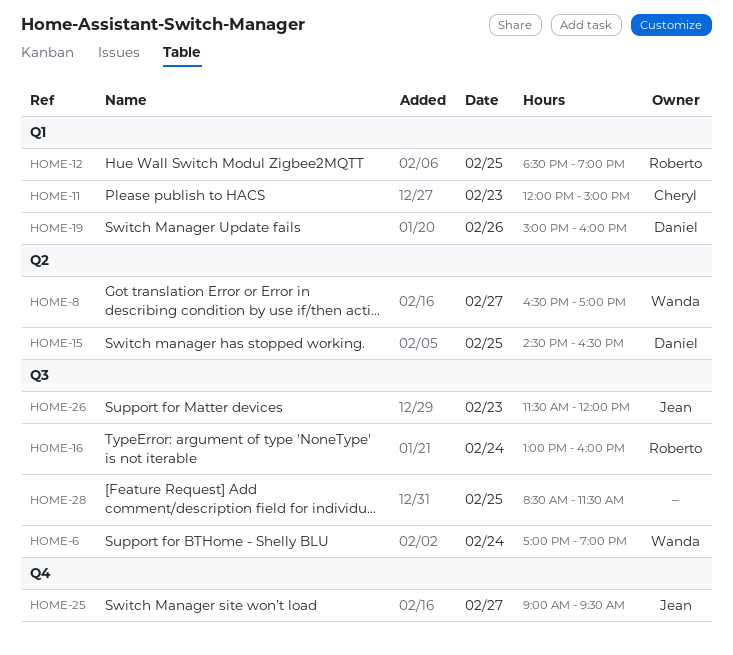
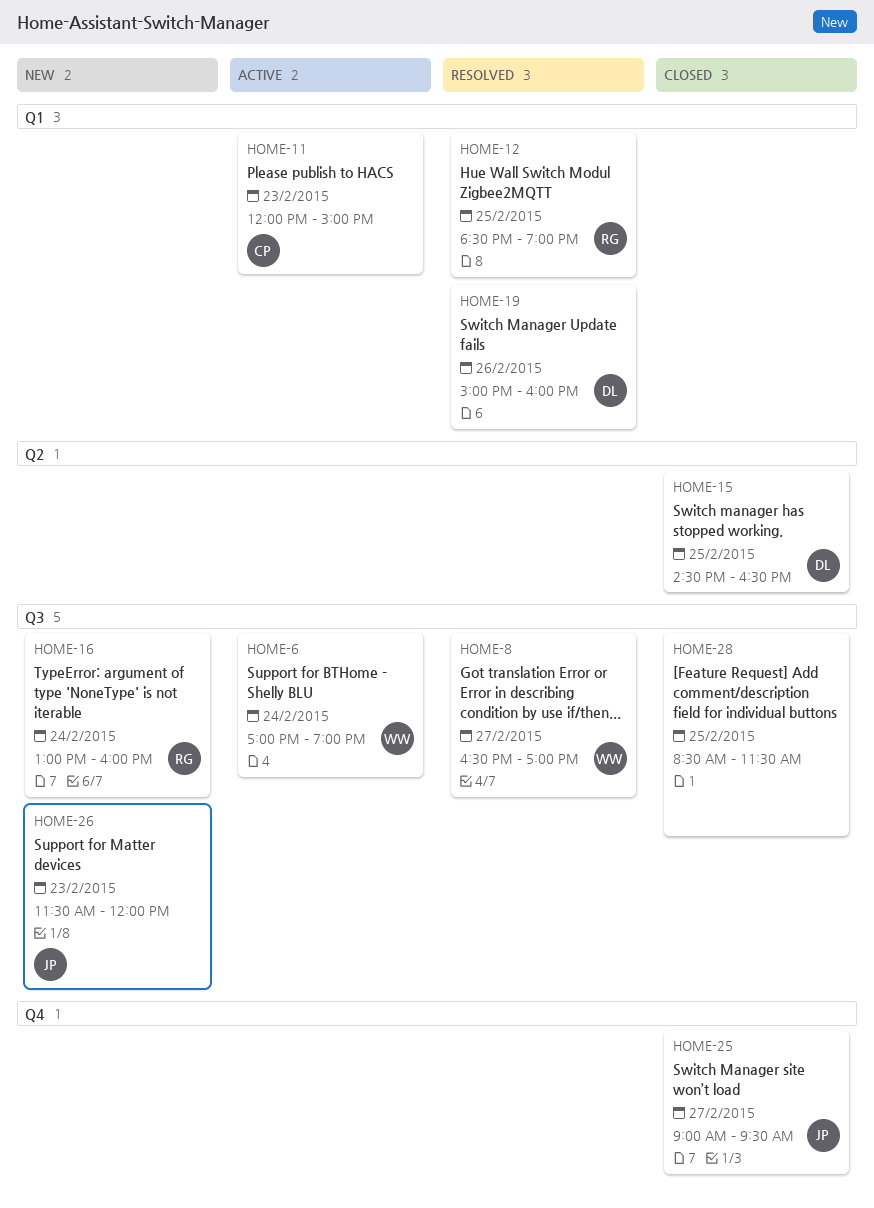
HOME-8, label: Q2 -> Q3

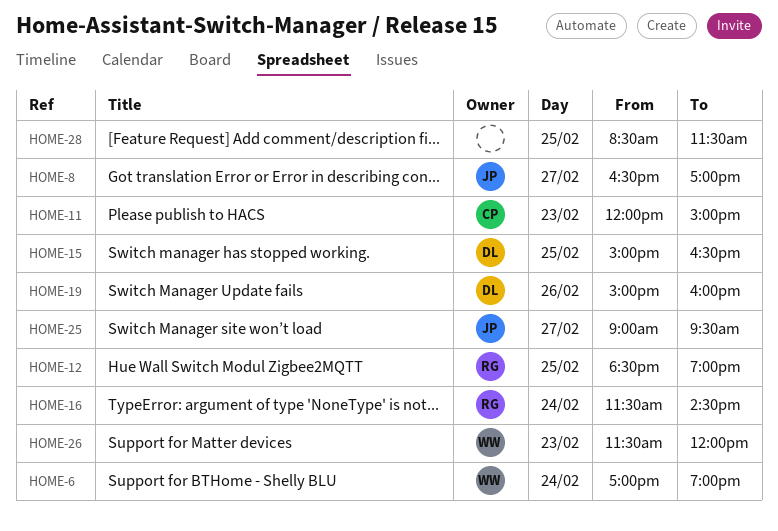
HOME-8, owner: WW -> JP
HOME-15, begins: 14:30 -> 15:00
HOME-16, begins: 13:00 -> 11:30
HOME-16, ends: 16:00 -> 14:30
HOME-26, owner: JP -> WW

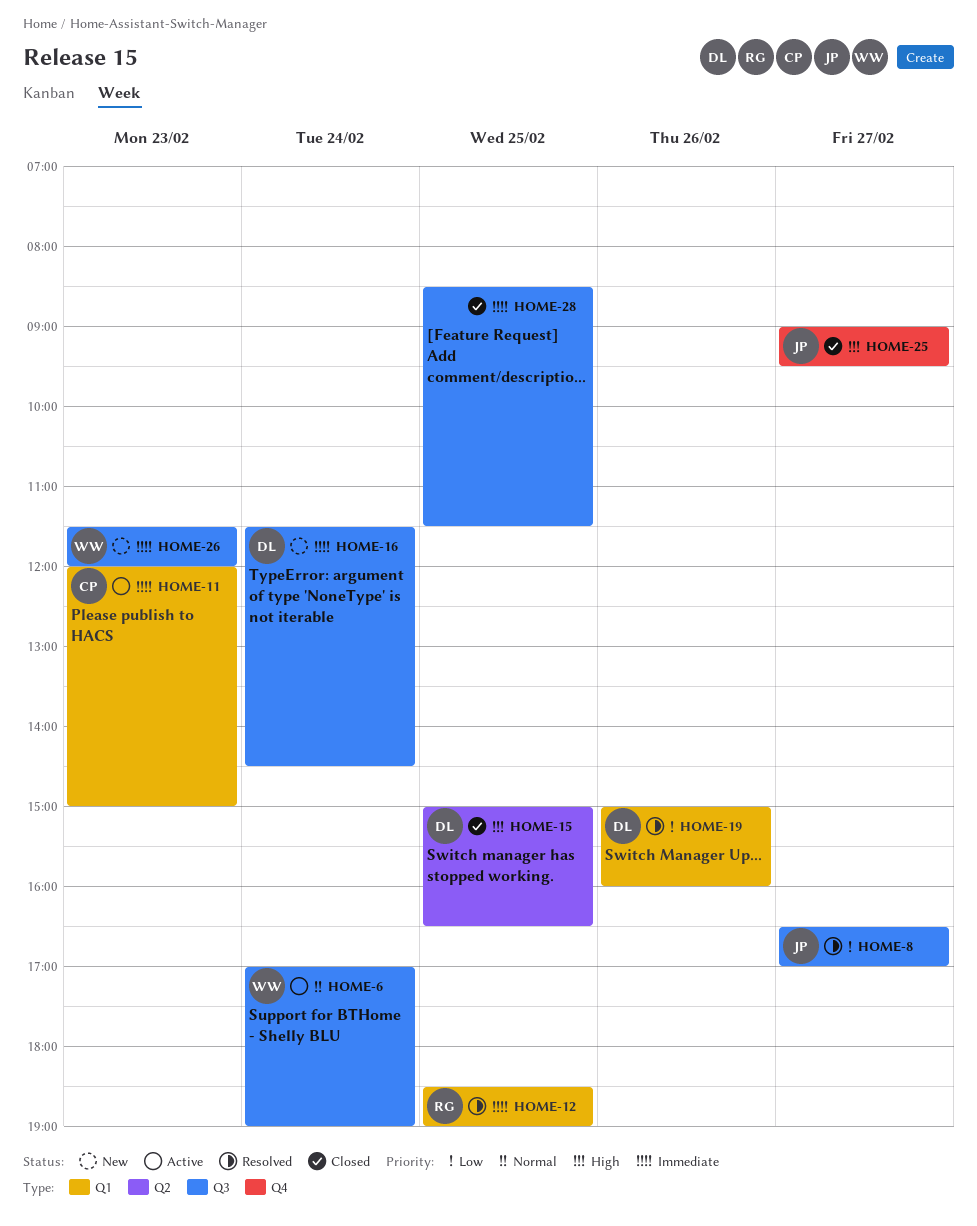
HOME-16, owner: RG -> DL

